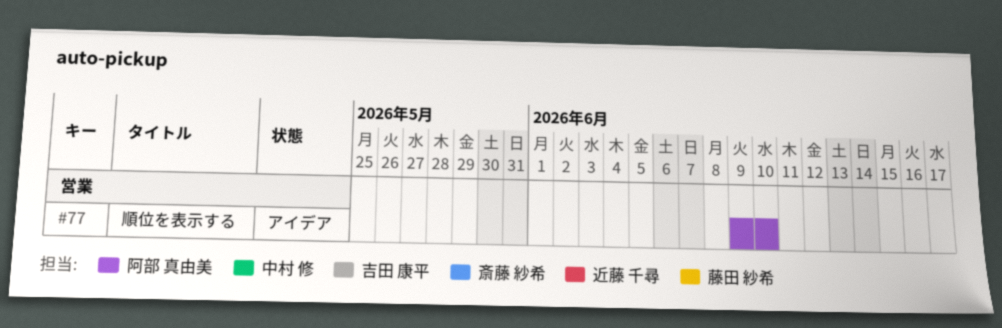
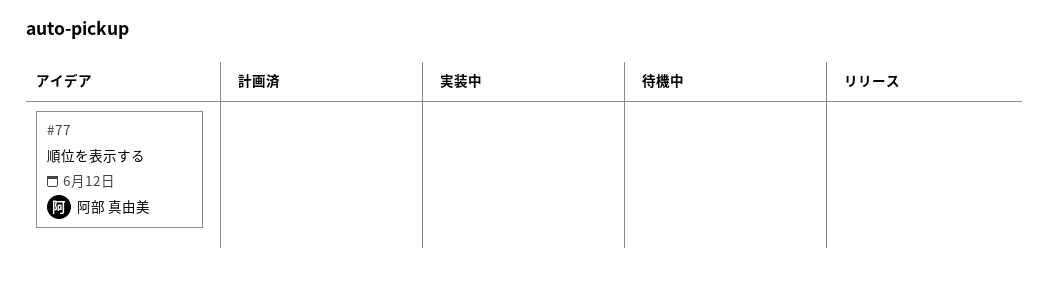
#77, due: Jun 10 -> Jun 12

